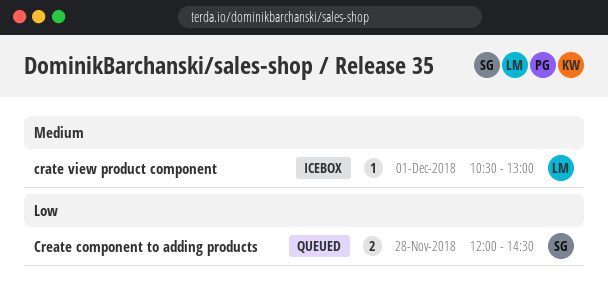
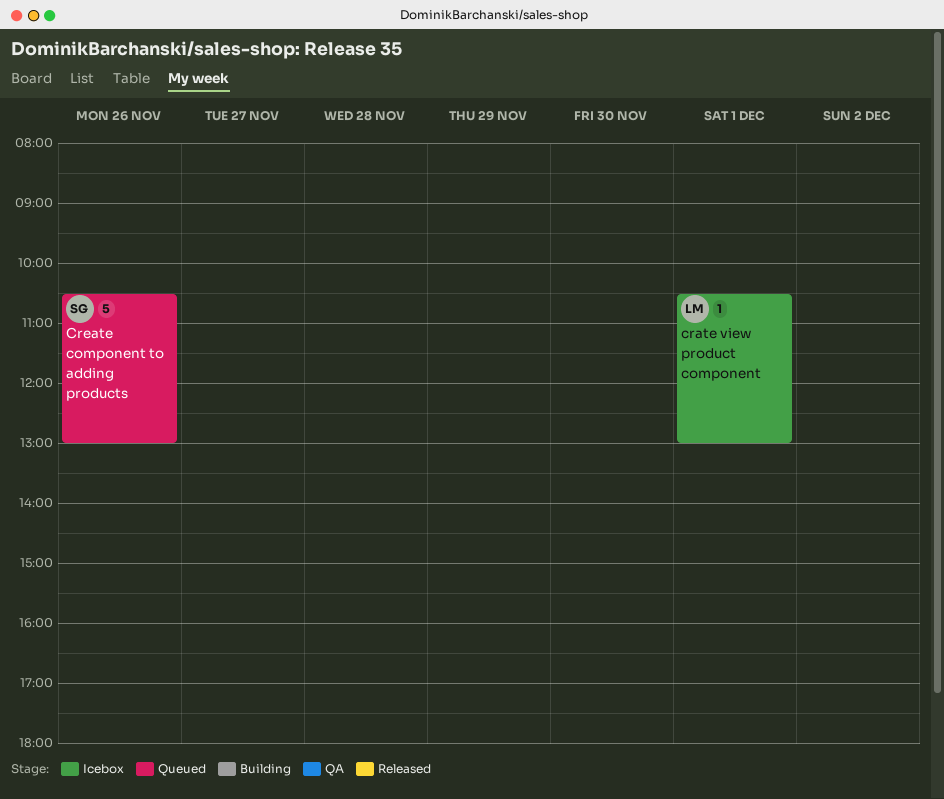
Create component to adding products, estimate: 2 -> 5
Create component to adding products, day: Nov 28 -> Nov 26
Create component to adding products, begins: 12:00 -> 10:30
Create component to adding products, ends: 14:30 -> 13:00

